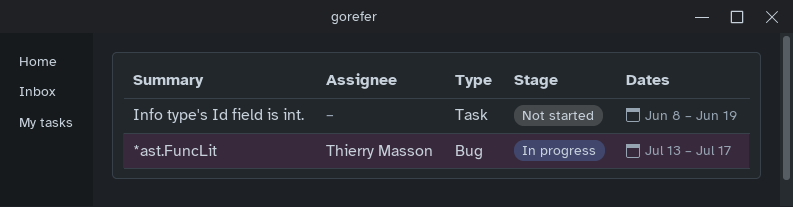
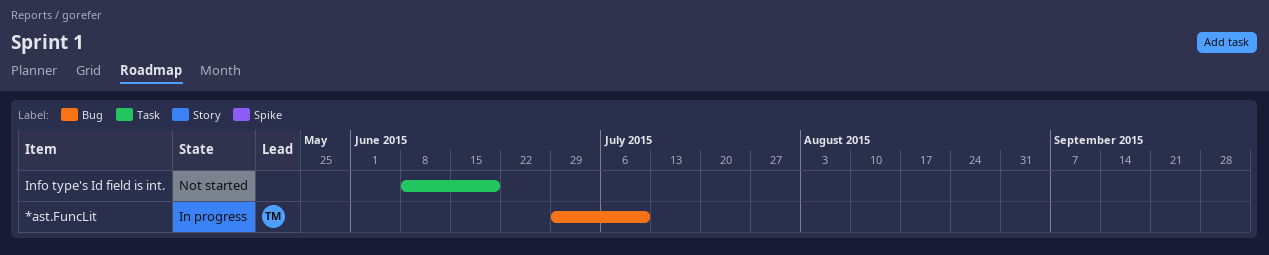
*ast.FuncLit, start: Jul 13 -> Jun 29
*ast.FuncLit, due: Jul 17 -> Jul 10

